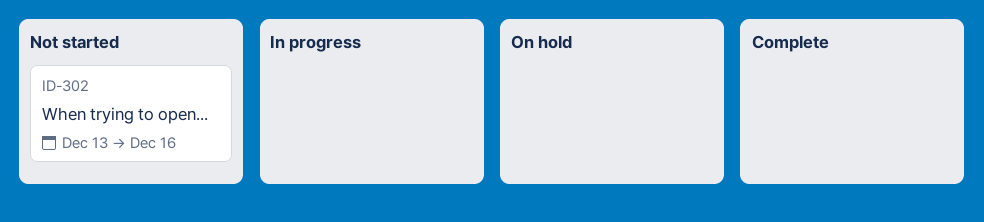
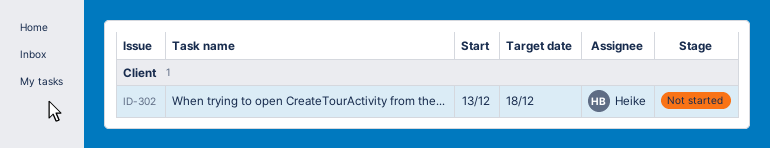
ID-302, due: Dec 16 -> Dec 18

